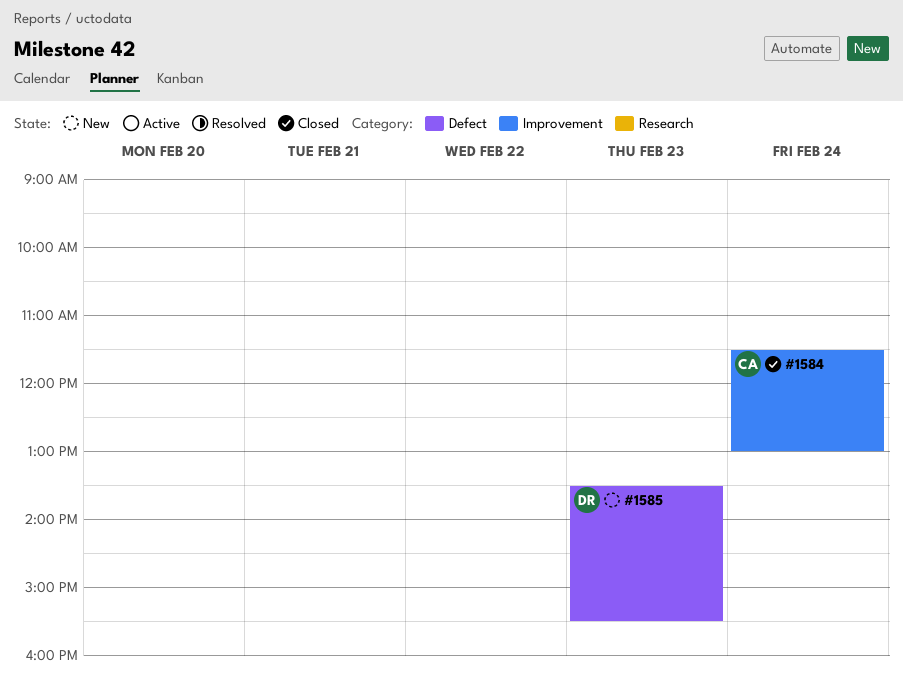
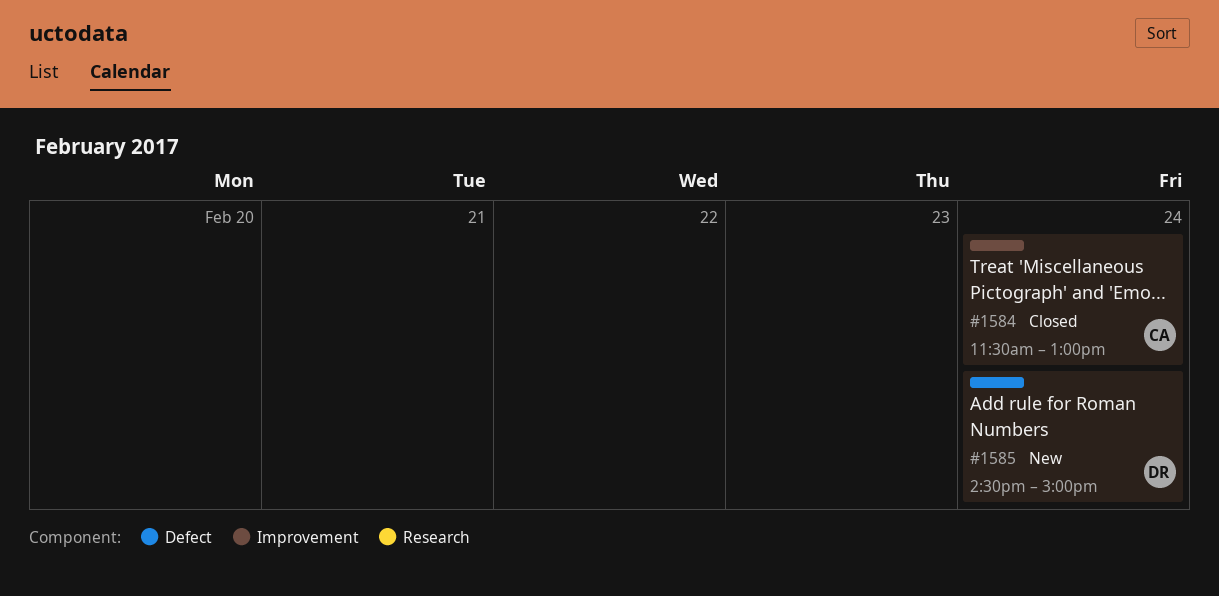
#1585, day: Feb 23 -> Feb 24
#1585, begins: 13:30 -> 14:30
#1585, ends: 15:30 -> 15:00

